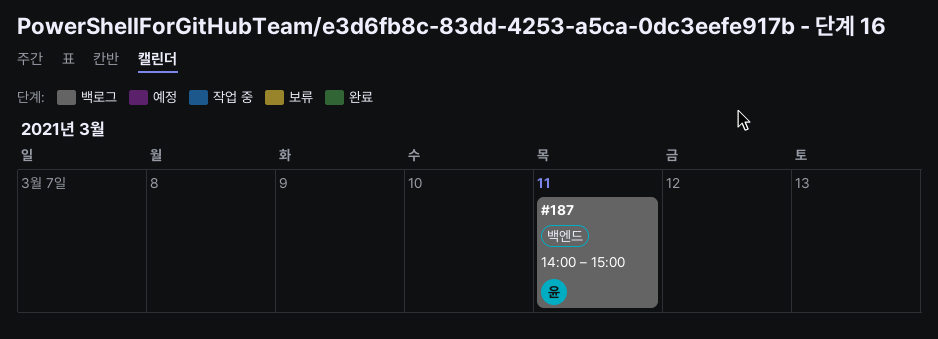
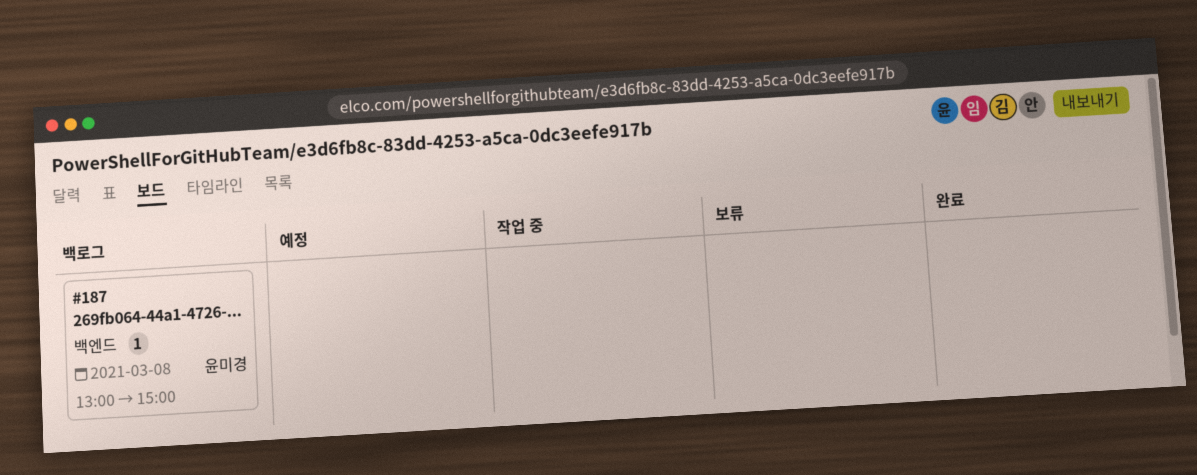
#187, day: Mar 11 -> Mar 8
#187, begins: 14:00 -> 13:00

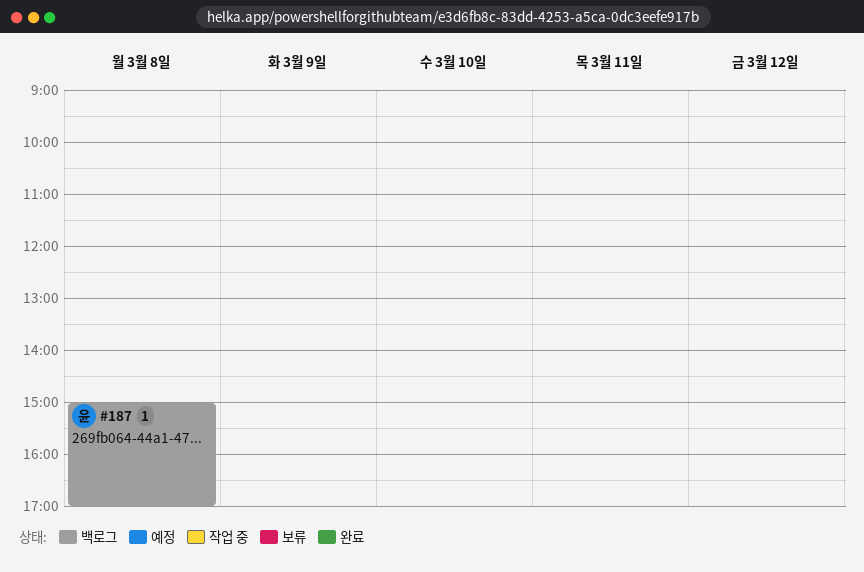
#187, begins: 13:00 -> 15:00
#187, ends: 15:00 -> 17:00

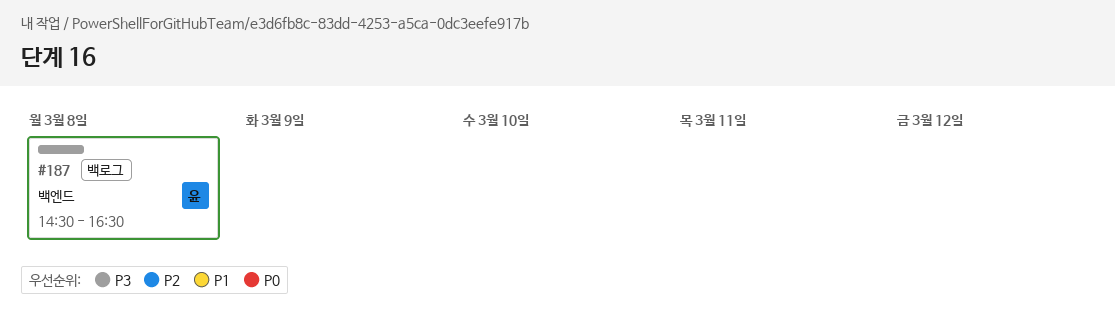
#187, begins: 15:00 -> 14:30
#187, ends: 17:00 -> 16:30

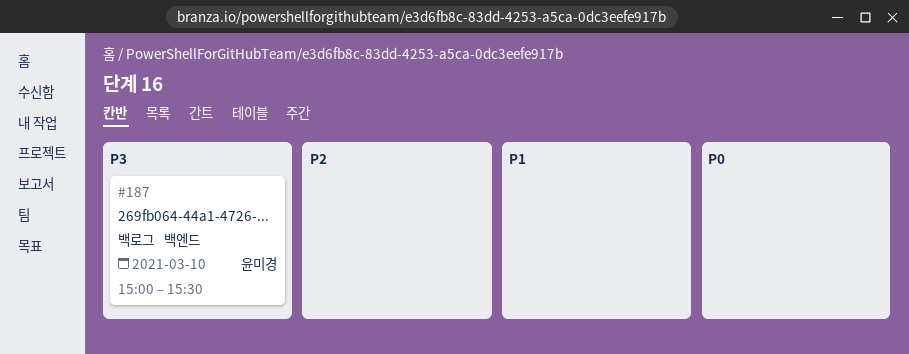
#187, day: Mar 8 -> Mar 10
#187, begins: 14:30 -> 15:00
#187, ends: 16:30 -> 15:30

